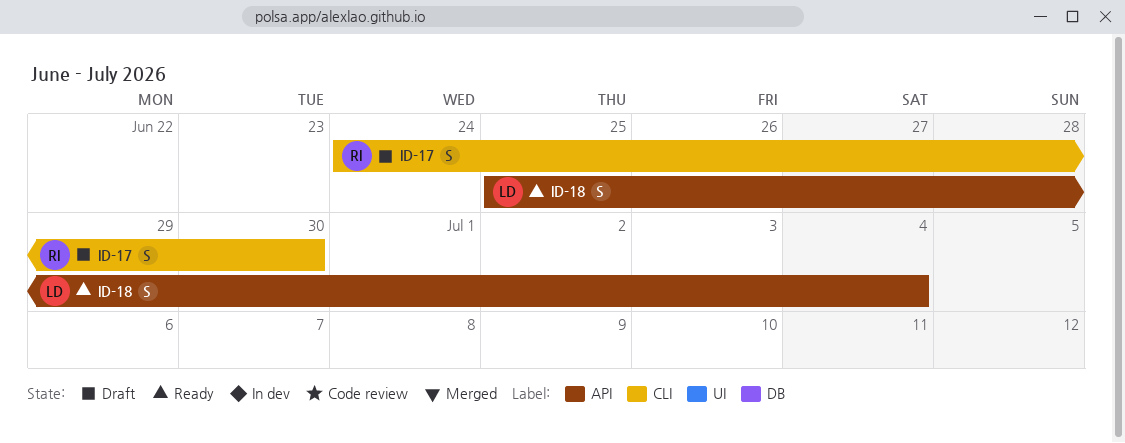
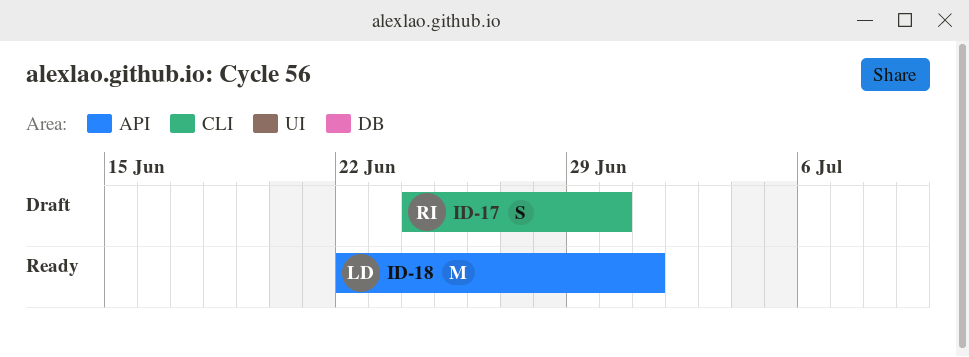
ID-18, estimate: S -> M
ID-18, start: Jun 25 -> Jun 22
ID-18, due: Jul 4 -> Jul 1

